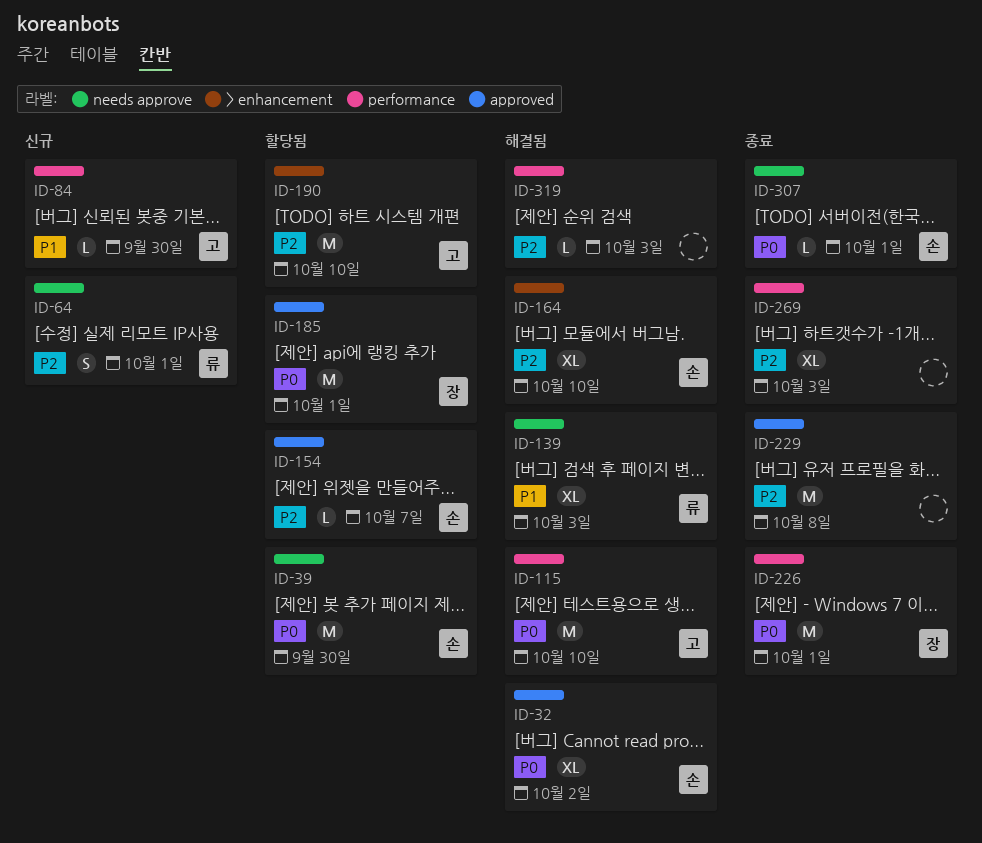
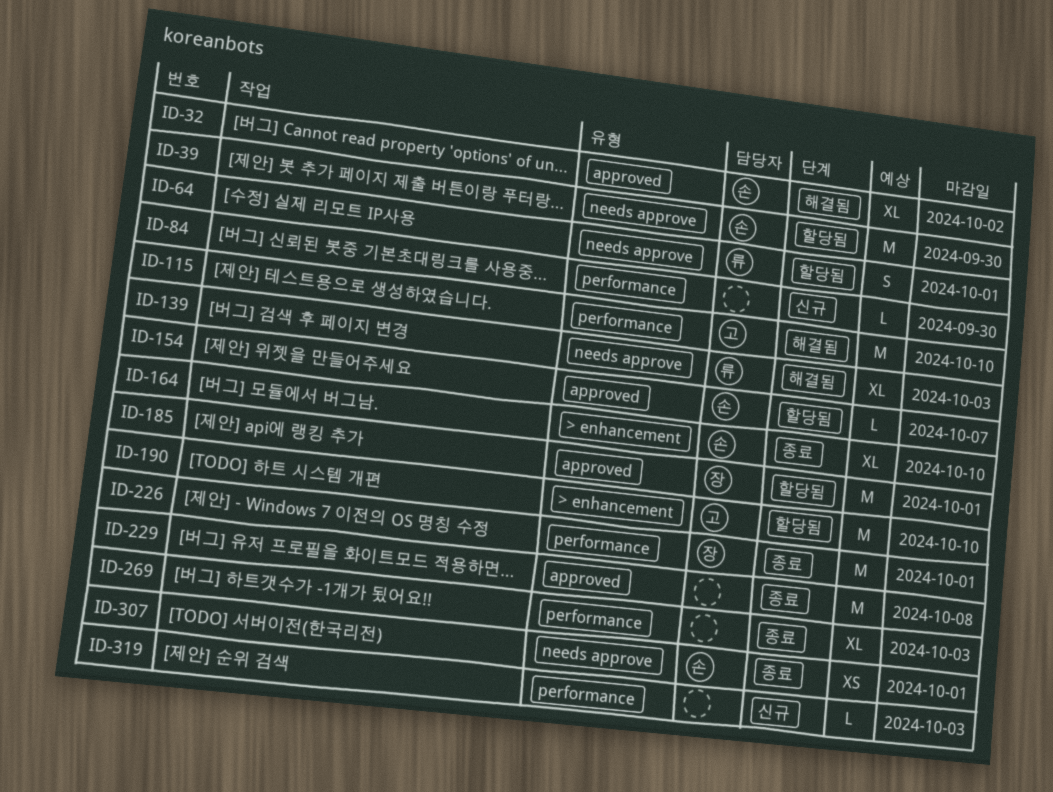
ID-64, status: 신규 -> 할당됨
ID-84, owner: 고 -> none
ID-164, status: 해결됨 -> 종료
ID-307, estimate: L -> XS
ID-319, status: 해결됨 -> 신규

